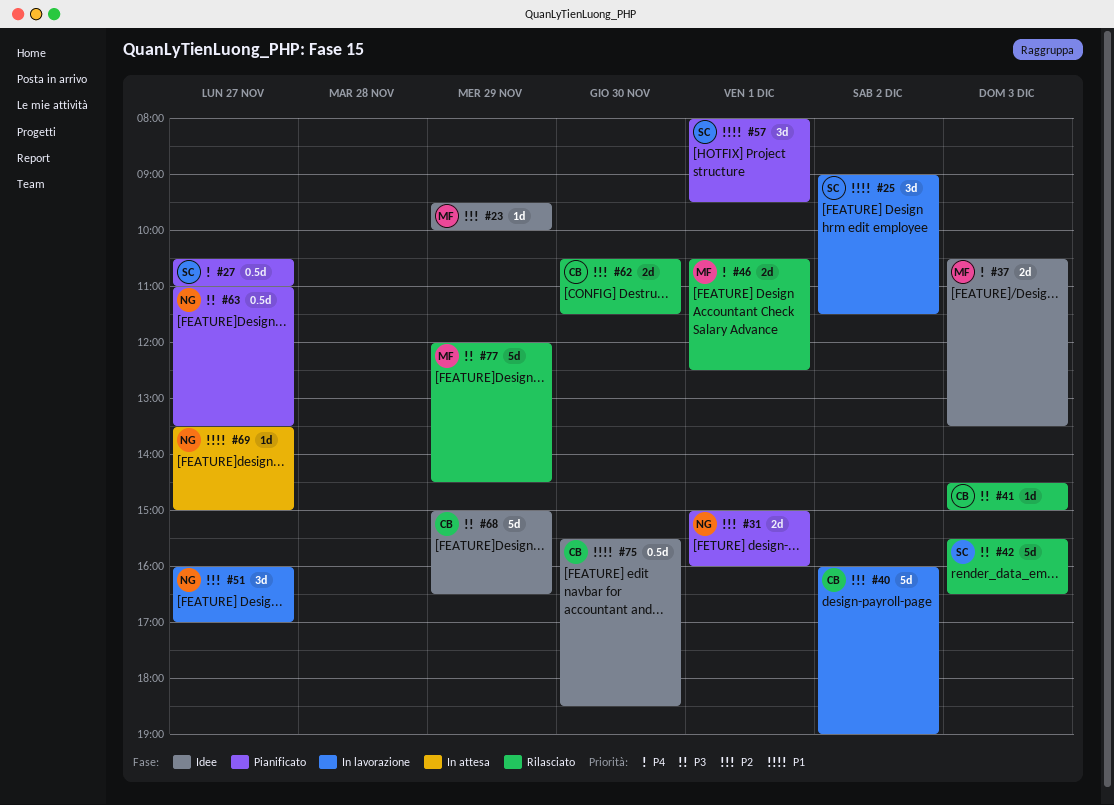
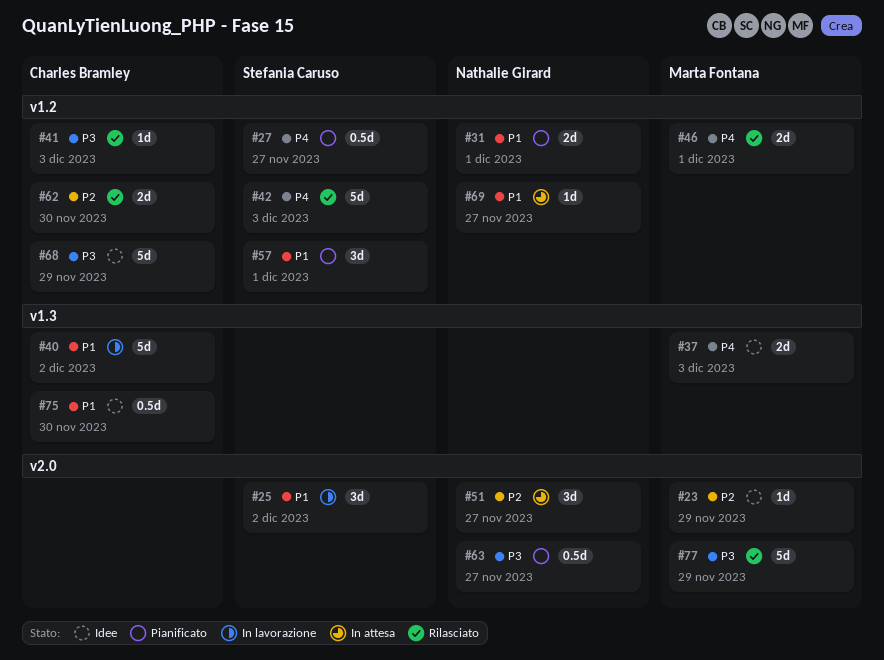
#31, priority: P2 -> P1
#40, priority: P2 -> P1
#42, priority: P3 -> P4
#51, status: In lavorazione -> In attesa

